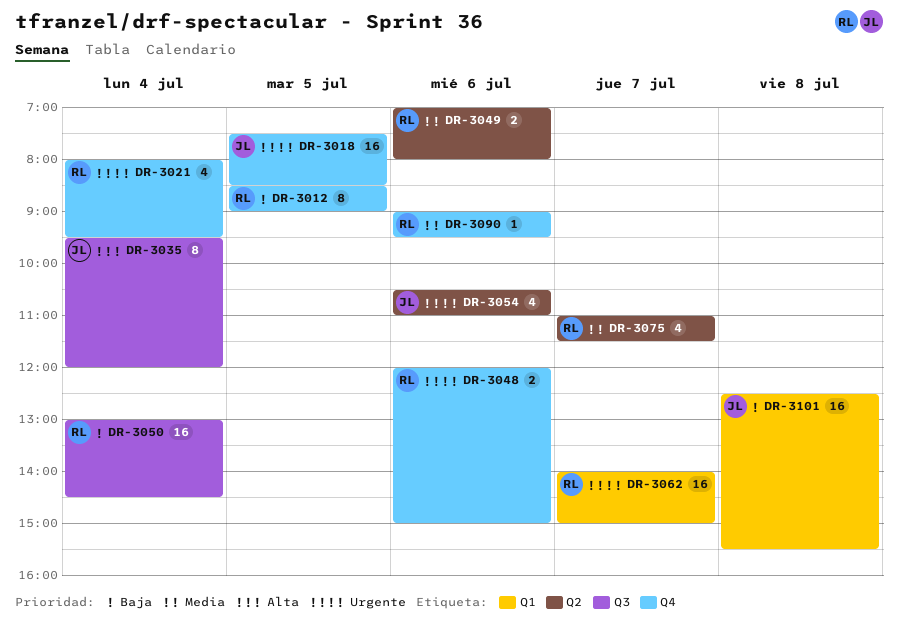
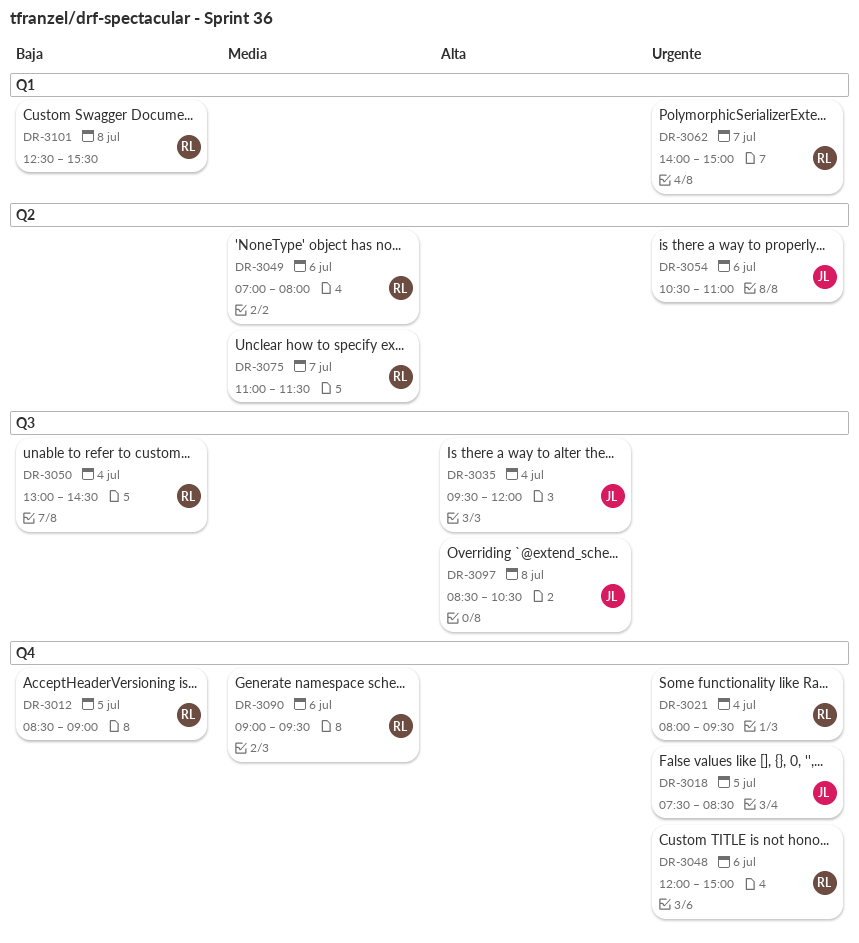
DR-3097: none -> present
DR-3101, owner: JL -> RL

